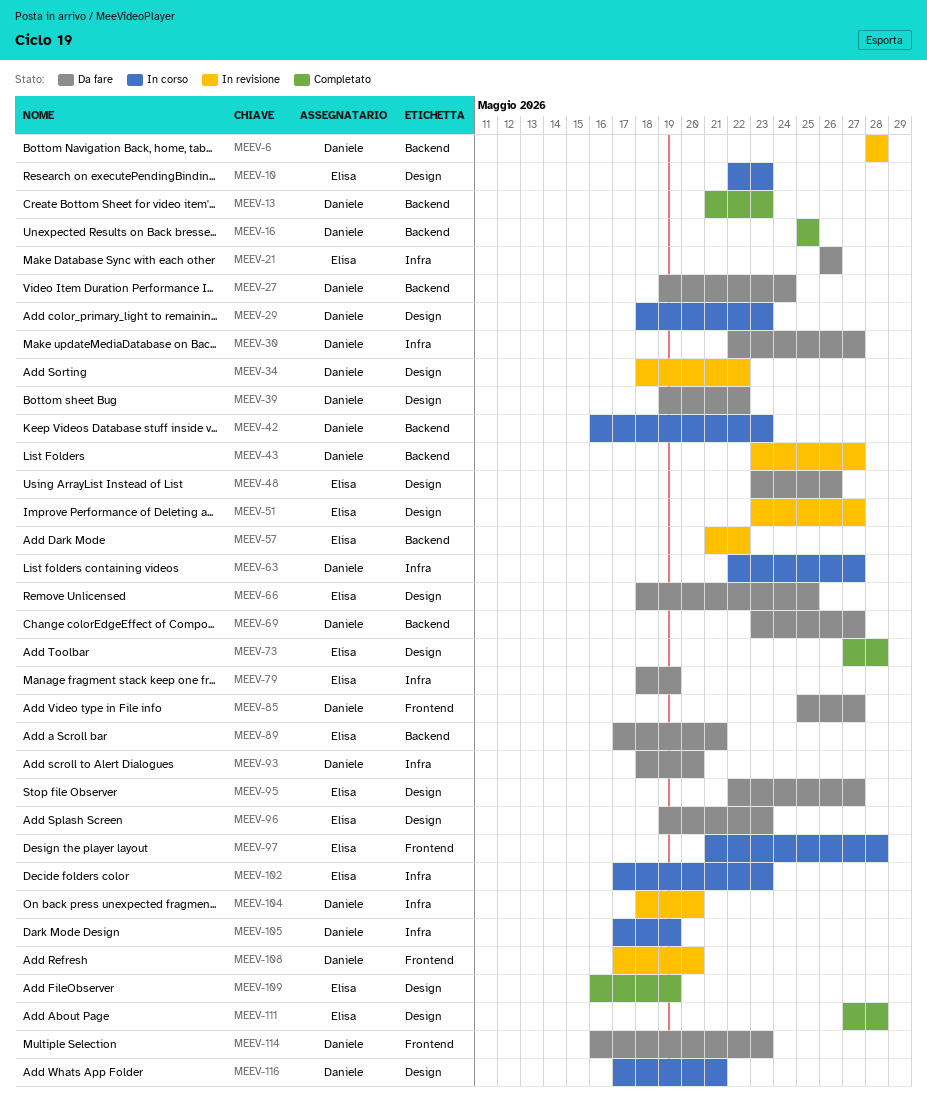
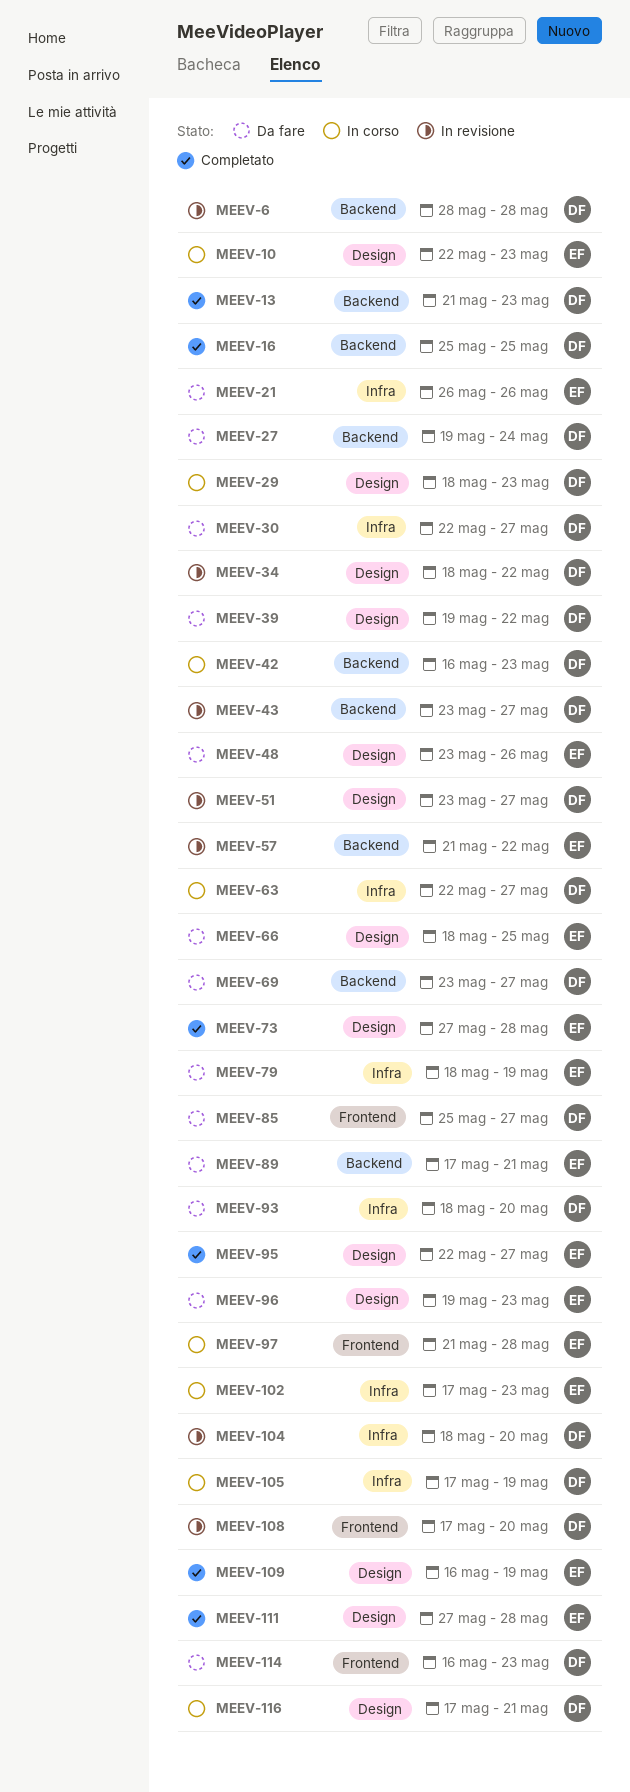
MEEV-51, owner: Elisa -> Daniele
MEEV-95, status: Da fare -> Completato

